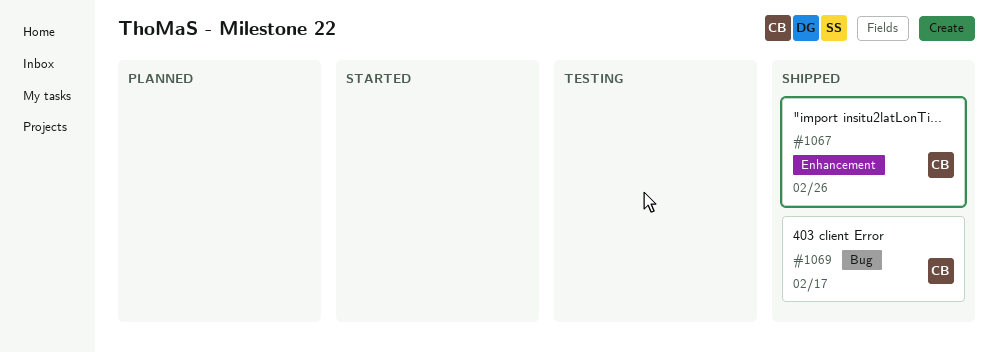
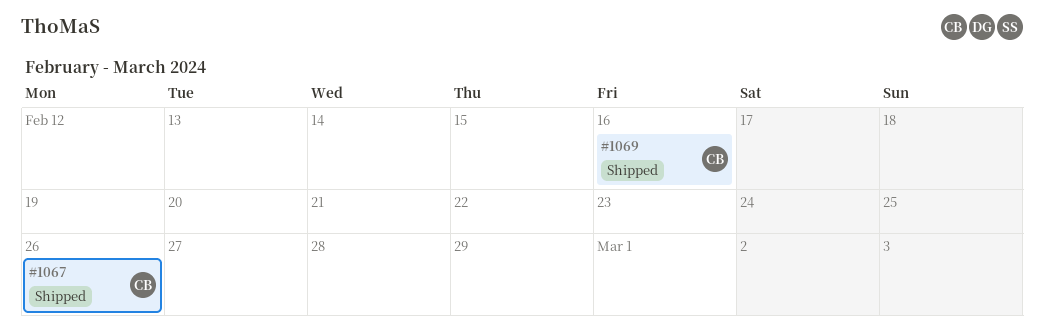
#1069, due: Feb 17 -> Feb 16

